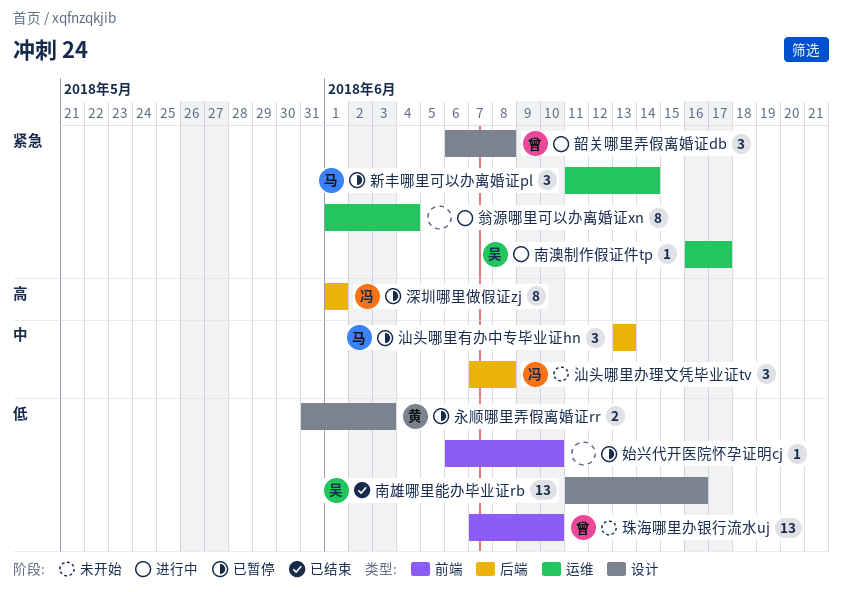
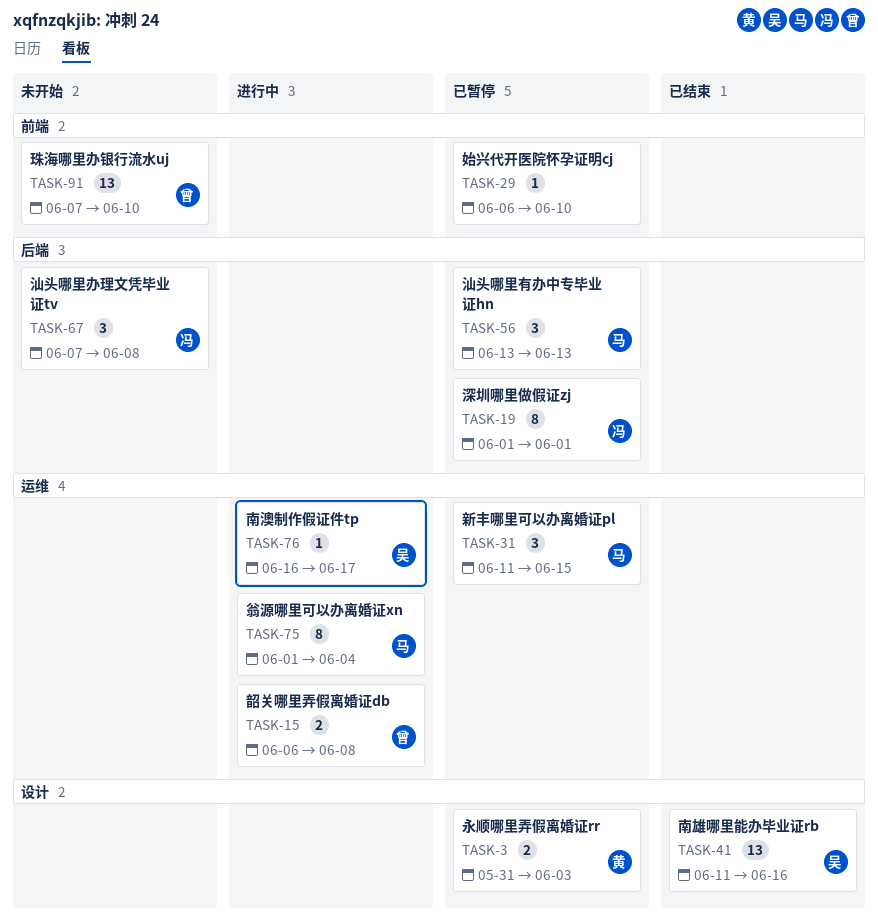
新丰哪里可以办离婚证pl, due: Jun 14 -> Jun 15
翁源哪里可以办离婚证xn, owner: none -> 马
韶关哪里弄假离婚证db, label: 设计 -> 运维
韶关哪里弄假离婚证db, estimate: 3 -> 2

